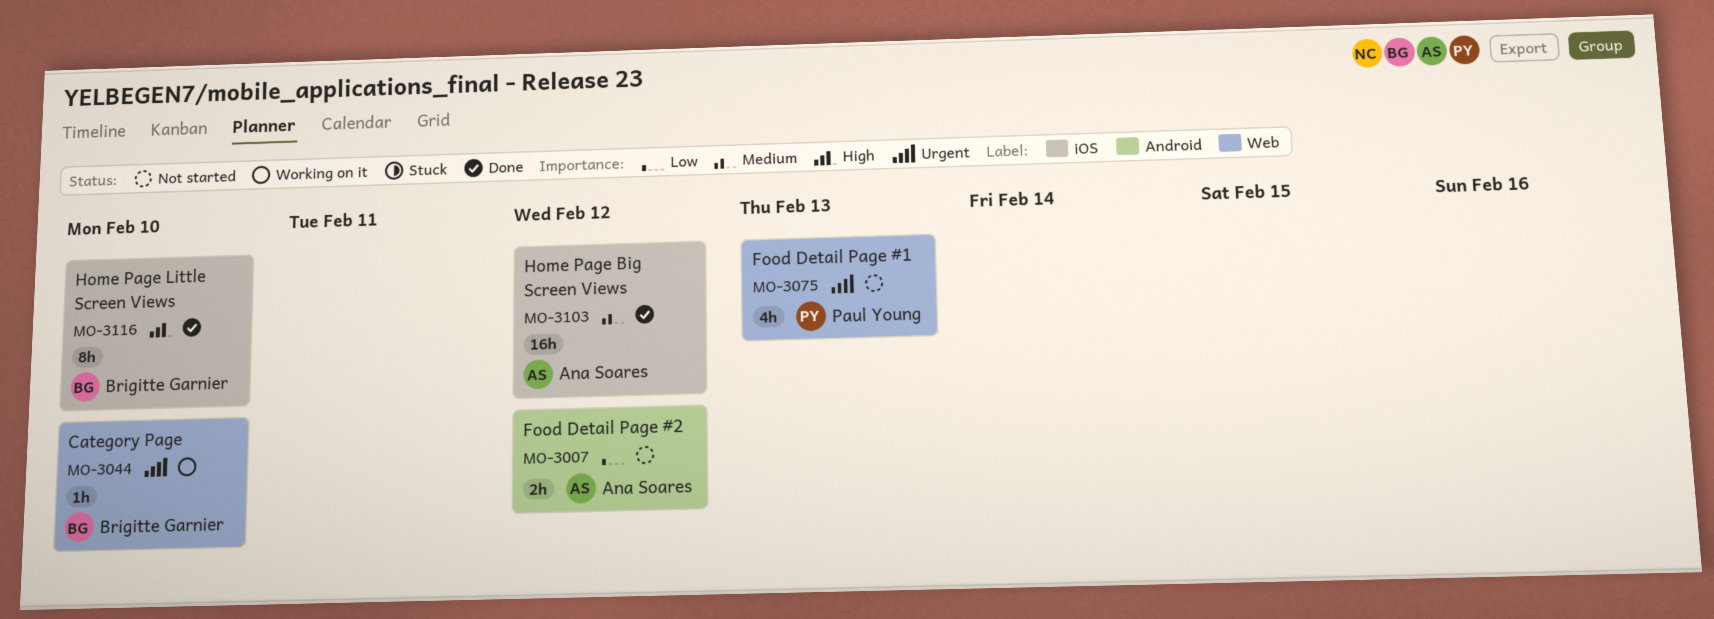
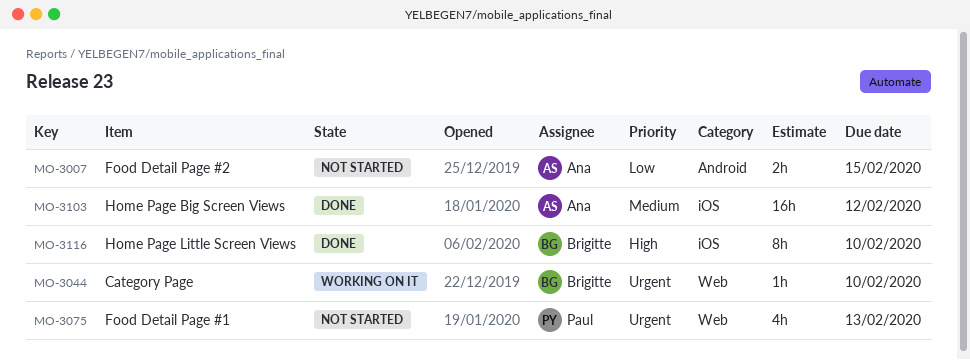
MO-3007, due: Feb 12 -> Feb 15

